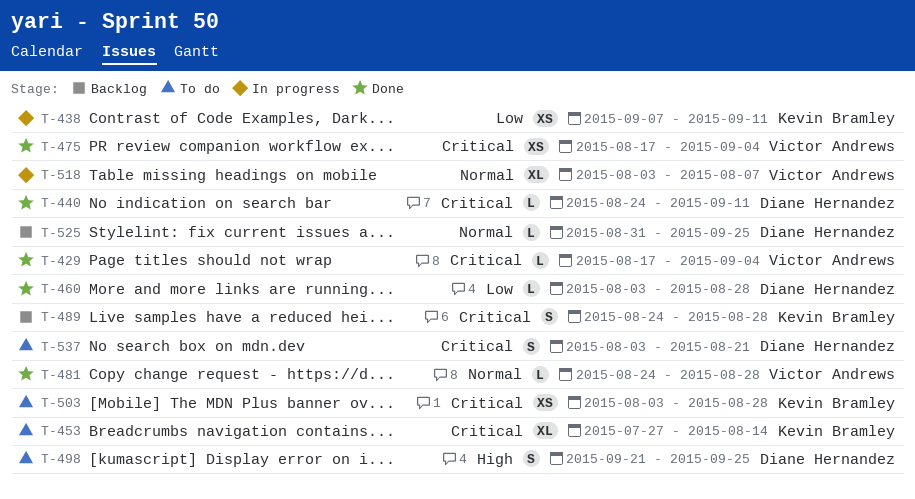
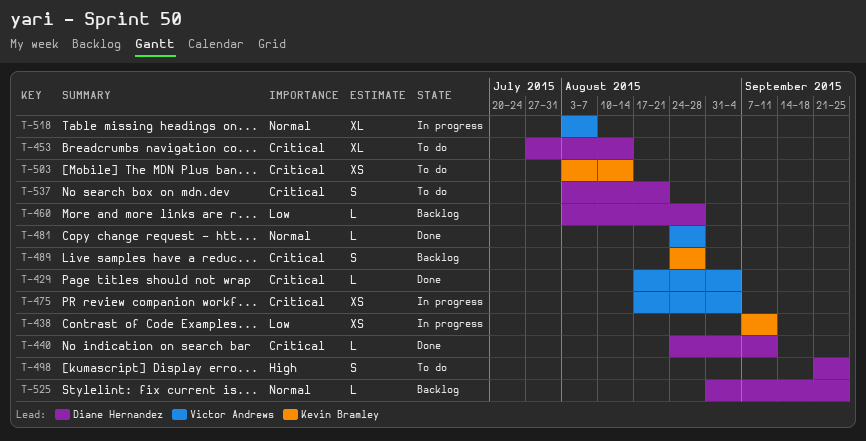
T-453, owner: Kevin Bramley -> Diane Hernandez
T-460, status: Done -> Backlog
T-475, status: Done -> In progress
T-503, due: Aug 28 -> Aug 14

